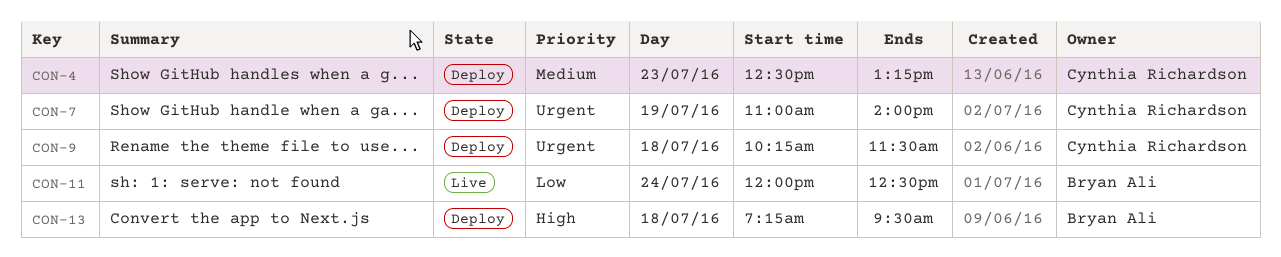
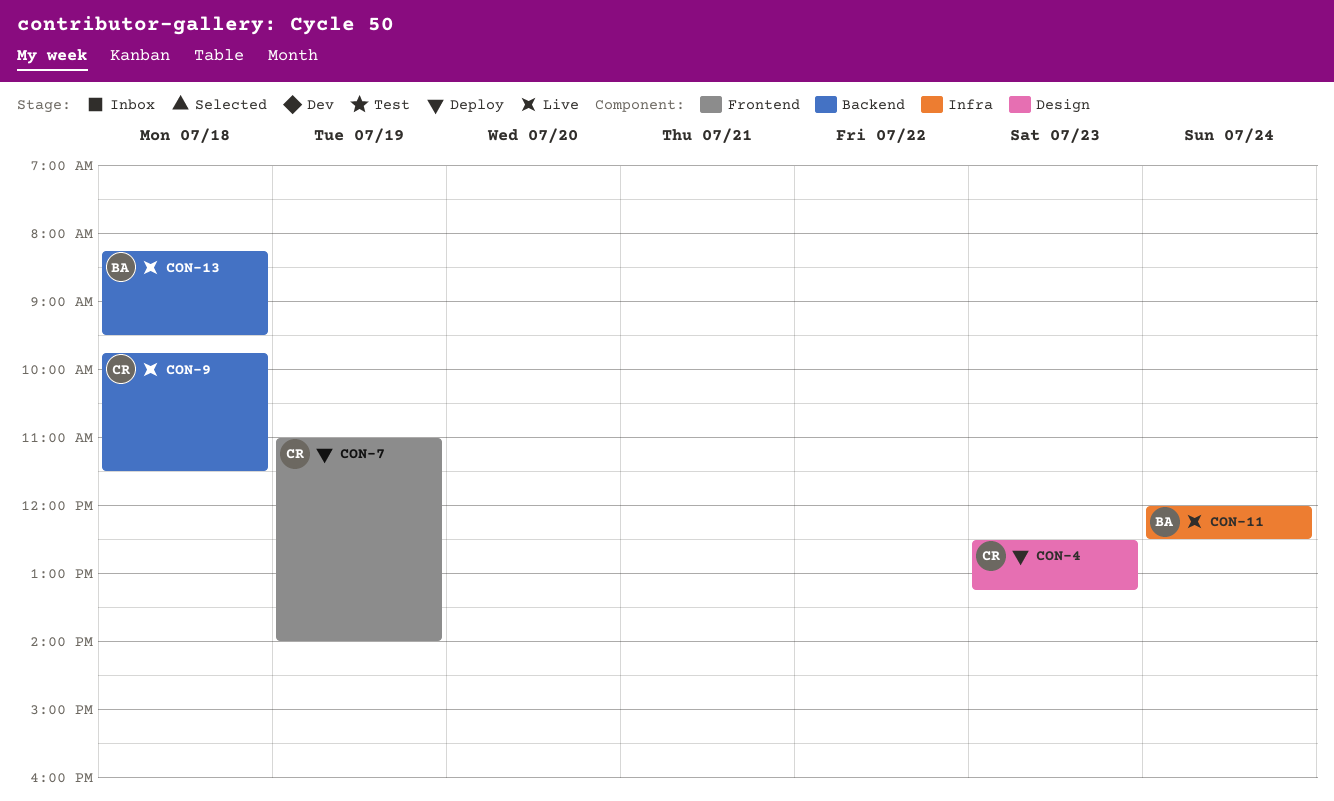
CON-9, status: Deploy -> Live
CON-9, begins: 10:15 -> 09:45
CON-13, status: Deploy -> Live
CON-13, begins: 07:15 -> 08:15

